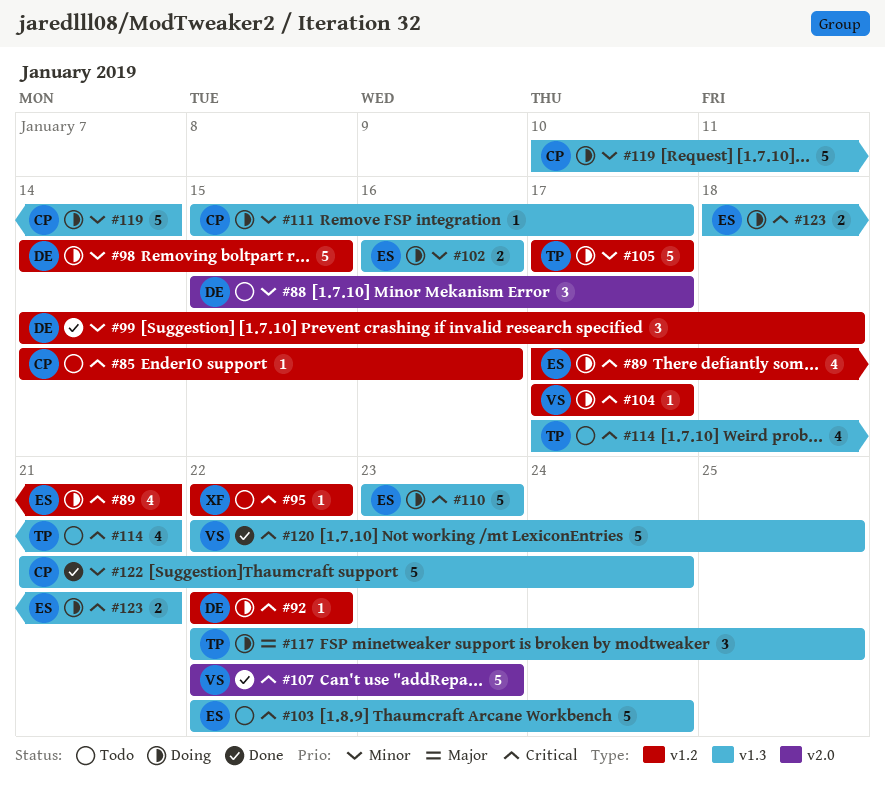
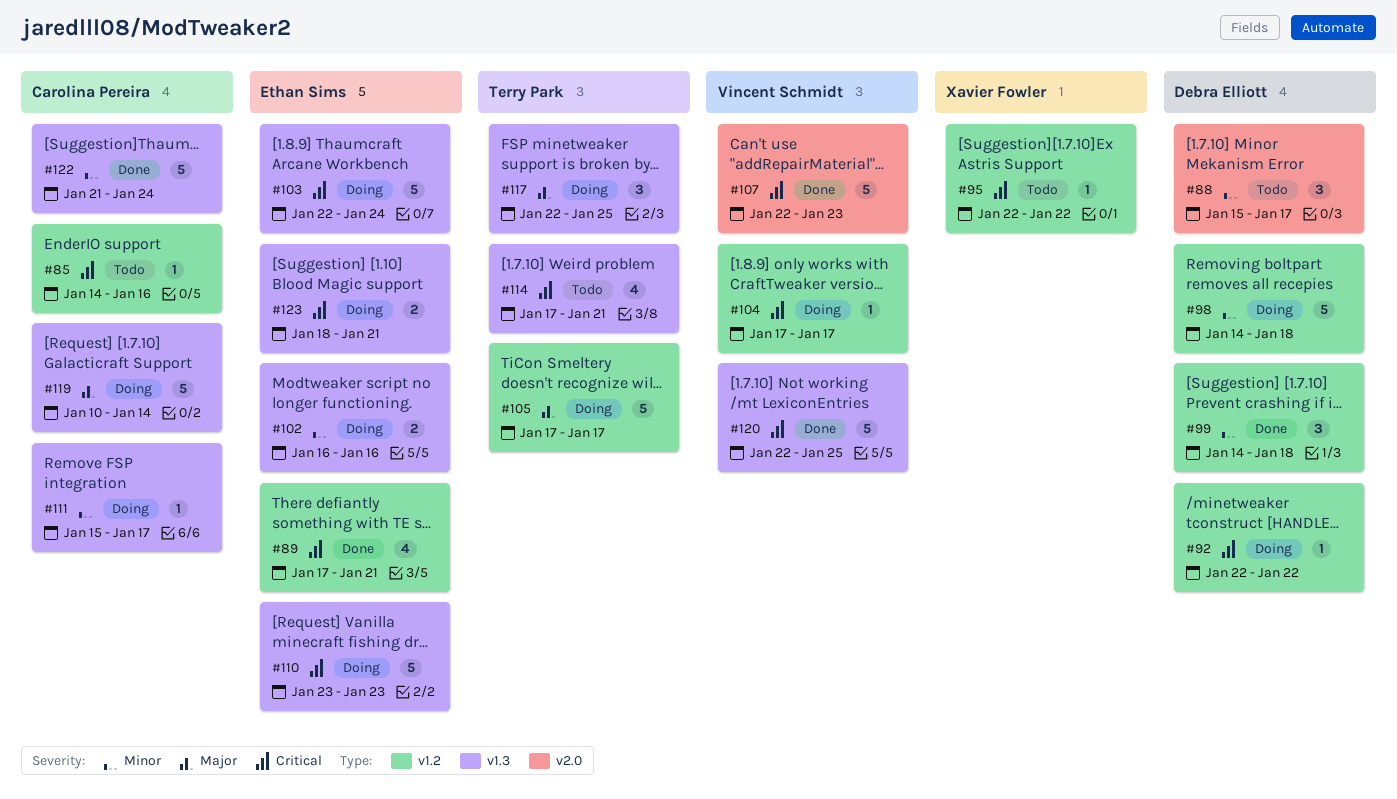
#89, status: Doing -> Done
#98, due: Jan 15 -> Jan 18
#103, status: Todo -> Doing
#105, priority: Minor -> Major
#119, priority: Minor -> Major

